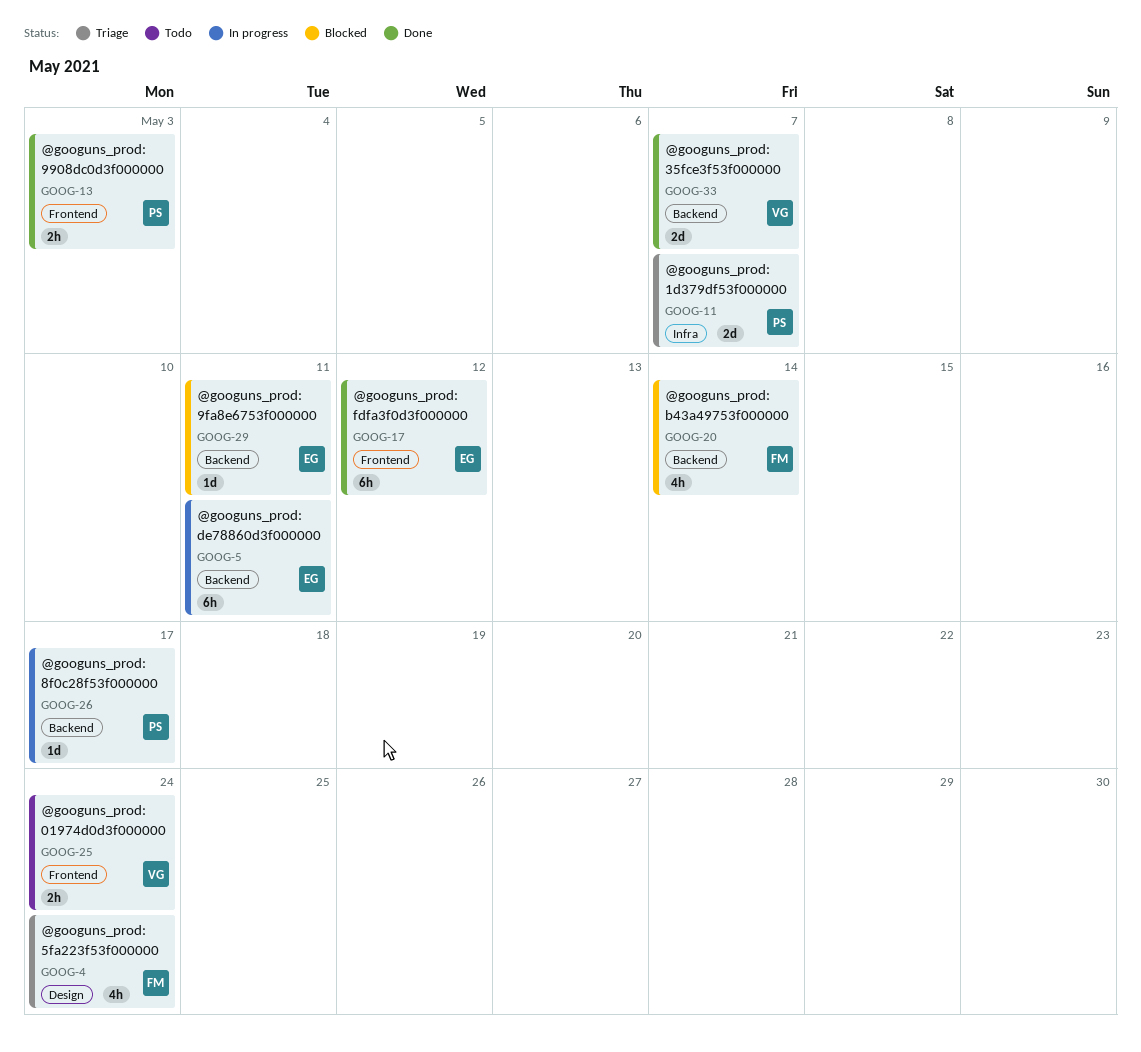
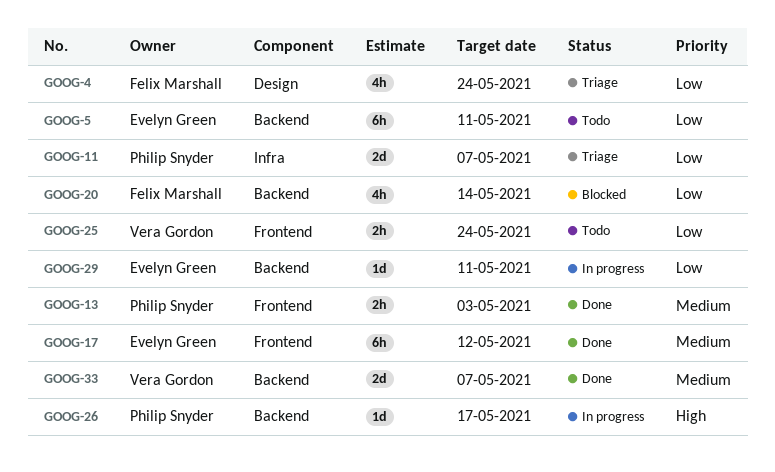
GOOG-5, status: In progress -> Todo
GOOG-29, status: Blocked -> In progress

